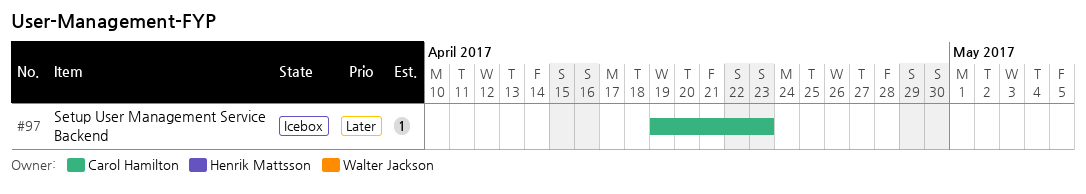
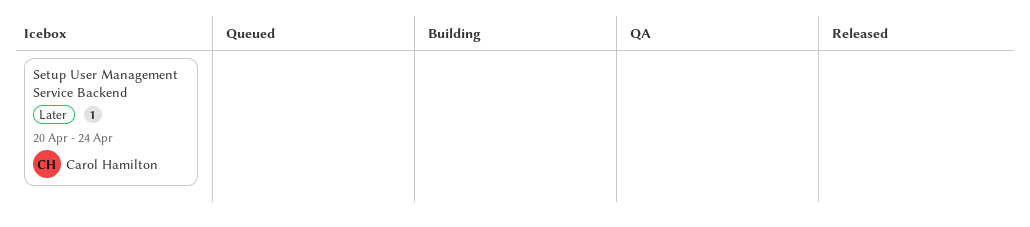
Setup User Management Service Backend, start: Apr 19 -> Apr 20
Setup User Management Service Backend, due: Apr 23 -> Apr 24

